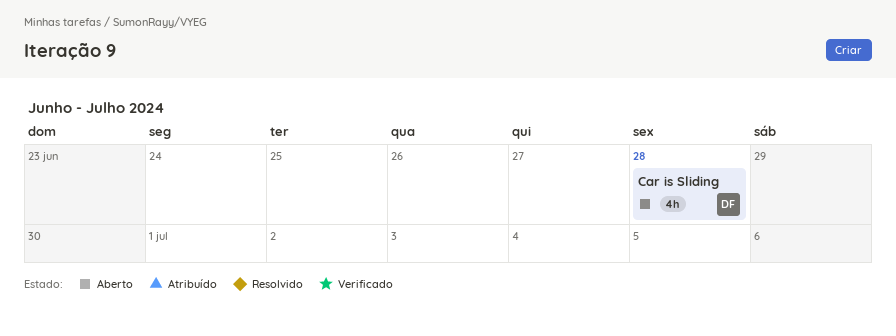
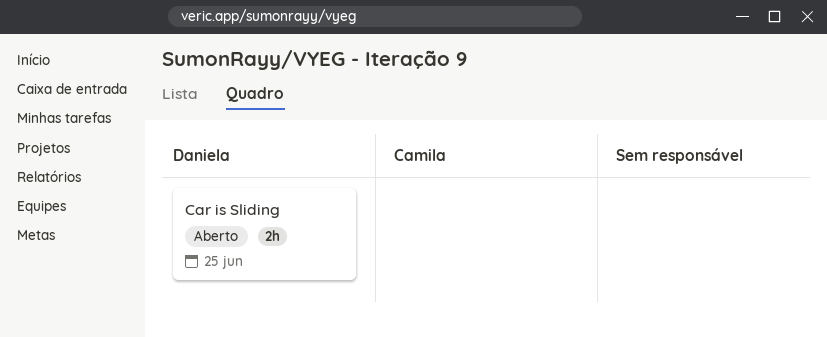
Car is Sliding, estimate: 4h -> 2h
Car is Sliding, due: Jun 28 -> Jun 25

